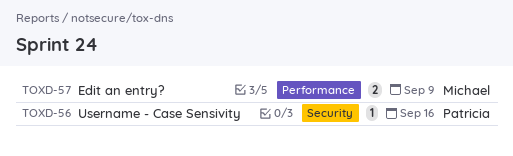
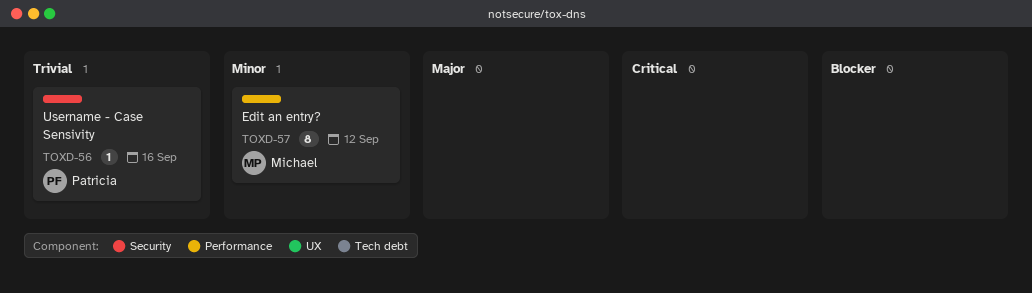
TOXD-57, estimate: 2 -> 8
TOXD-57, due: Sep 9 -> Sep 12

